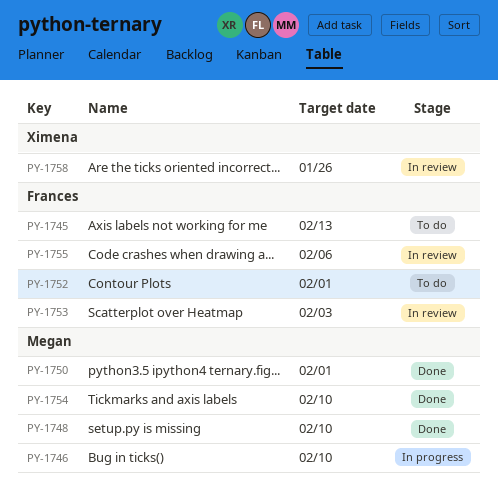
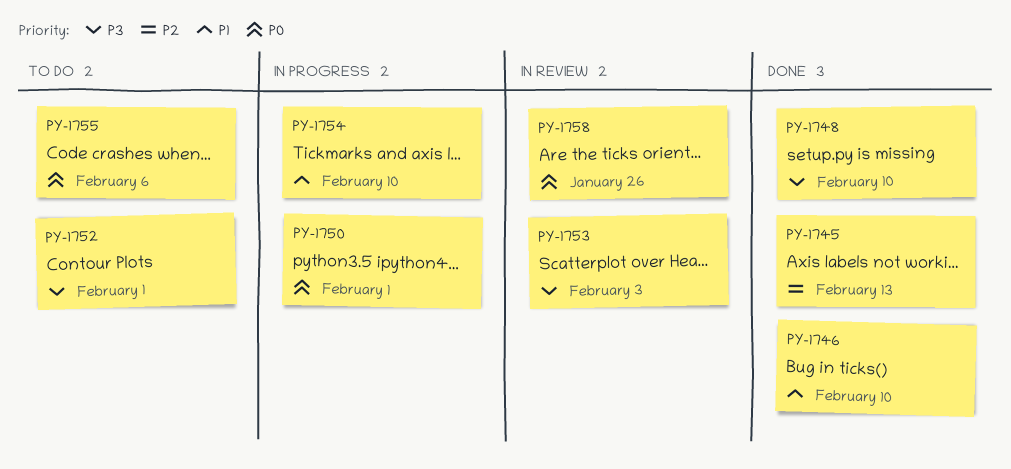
PY-1745, status: To do -> Done
PY-1746, status: In progress -> Done
PY-1750, status: Done -> In progress
PY-1754, status: Done -> In progress
PY-1755, status: In review -> To do

